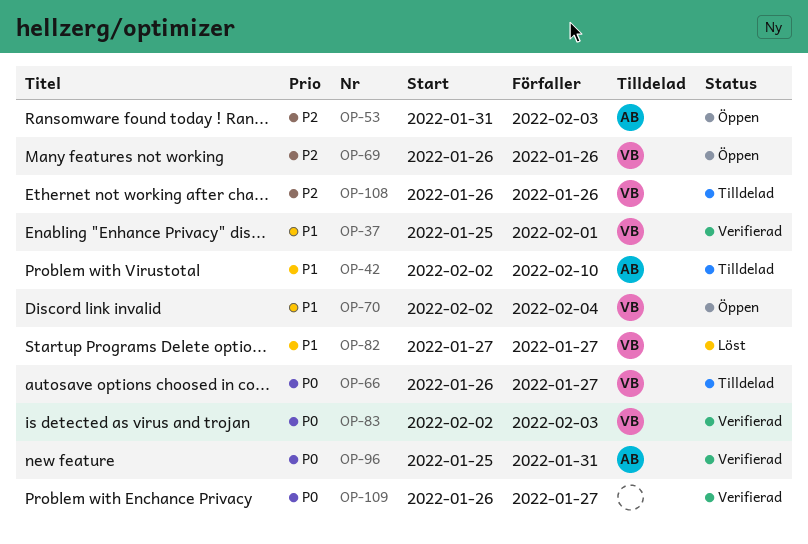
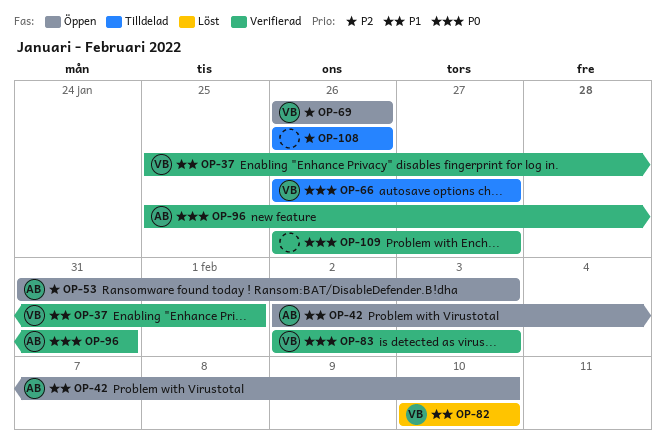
OP-42, status: Tilldelad -> Öppen
OP-70: present -> none
OP-82, start: Jan 27 -> Feb 10
OP-82, due: Jan 27 -> Feb 10
OP-108, owner: VB -> none

